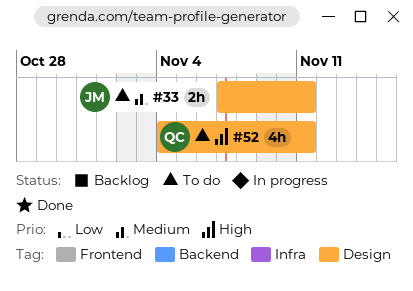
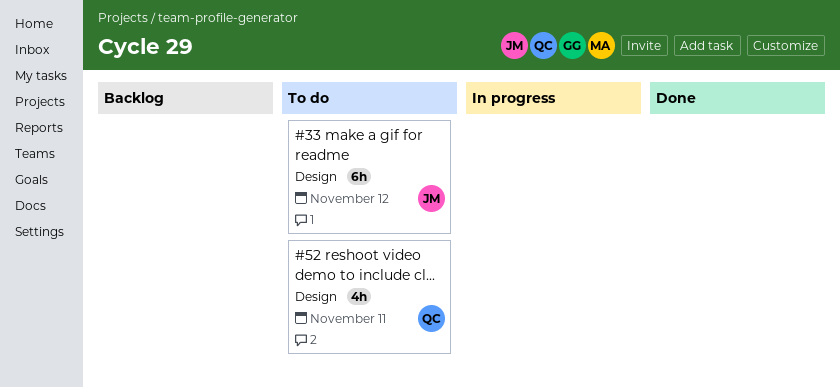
#33, estimate: 2h -> 6h
#33, due: Nov 11 -> Nov 12

